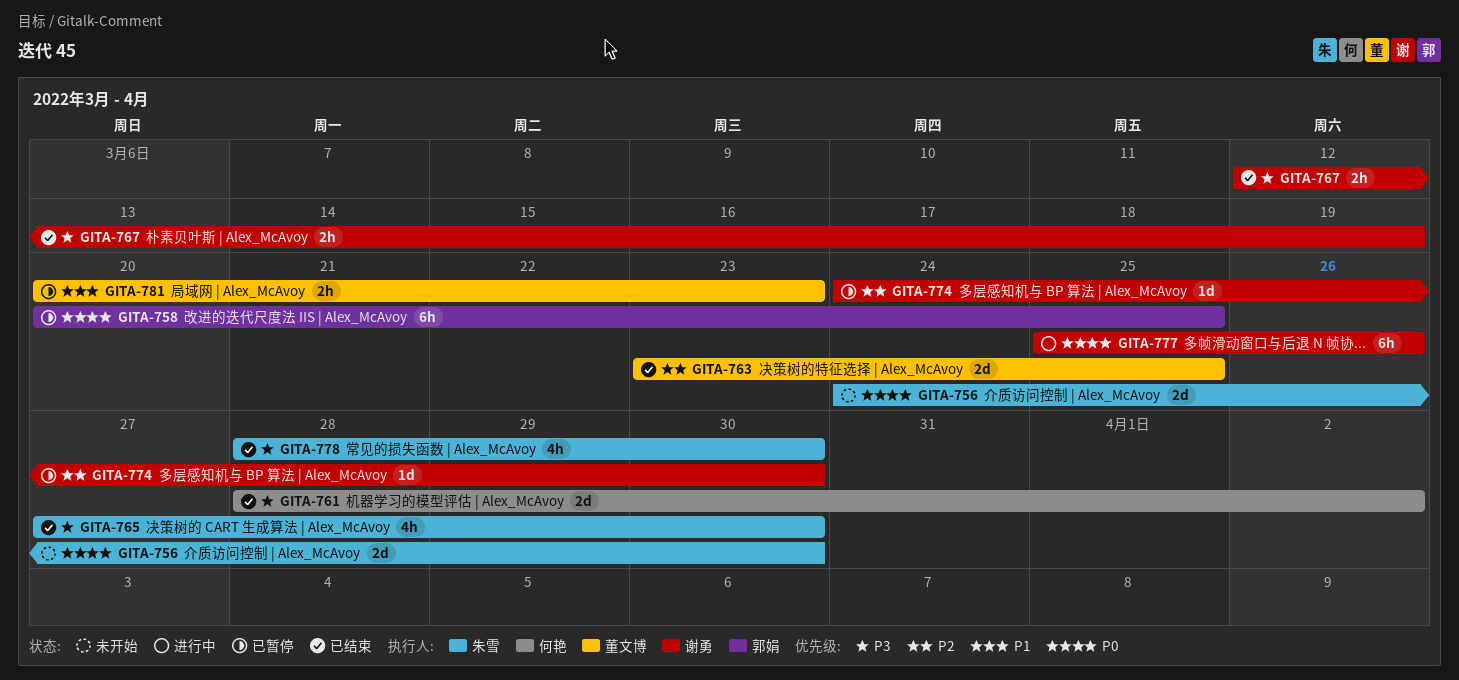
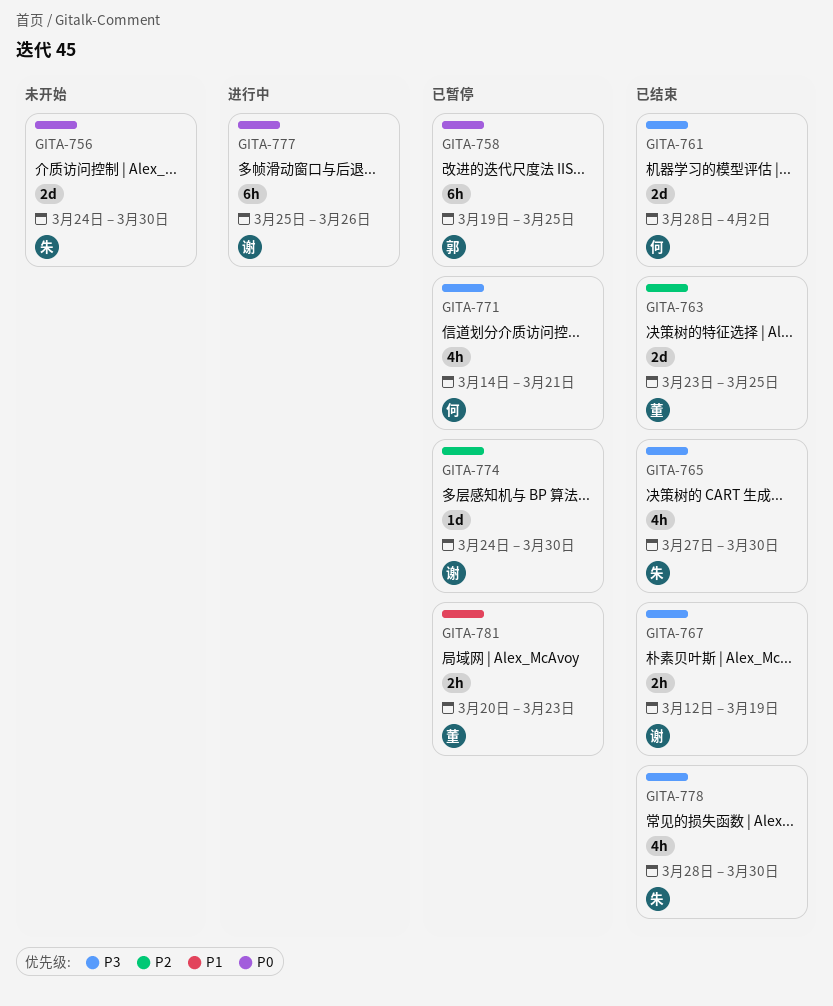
GITA-758, start: Mar 20 -> Mar 19
GITA-771: none -> present

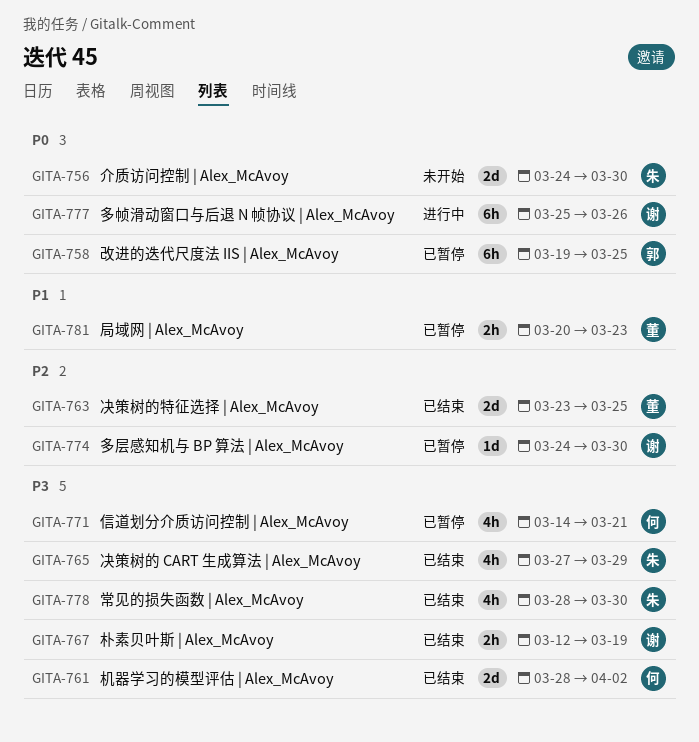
GITA-765, due: Mar 30 -> Mar 29

